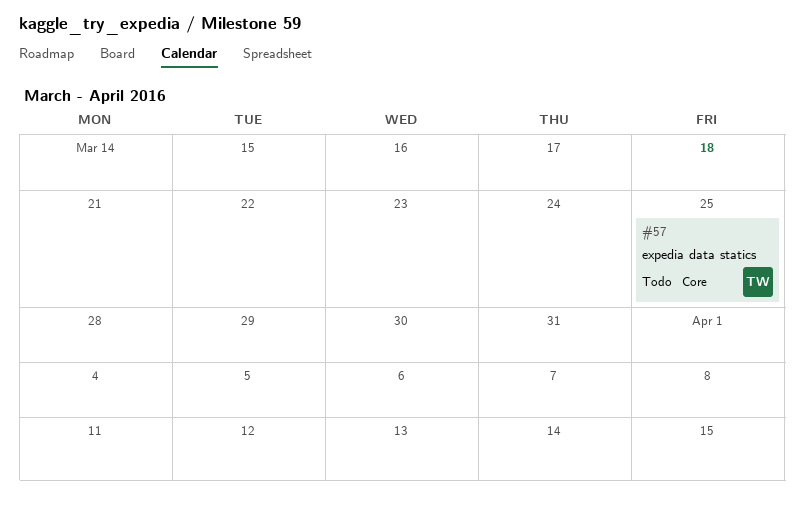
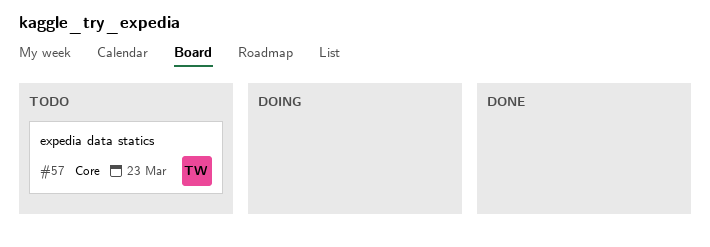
#57, due: Mar 25 -> Mar 23

